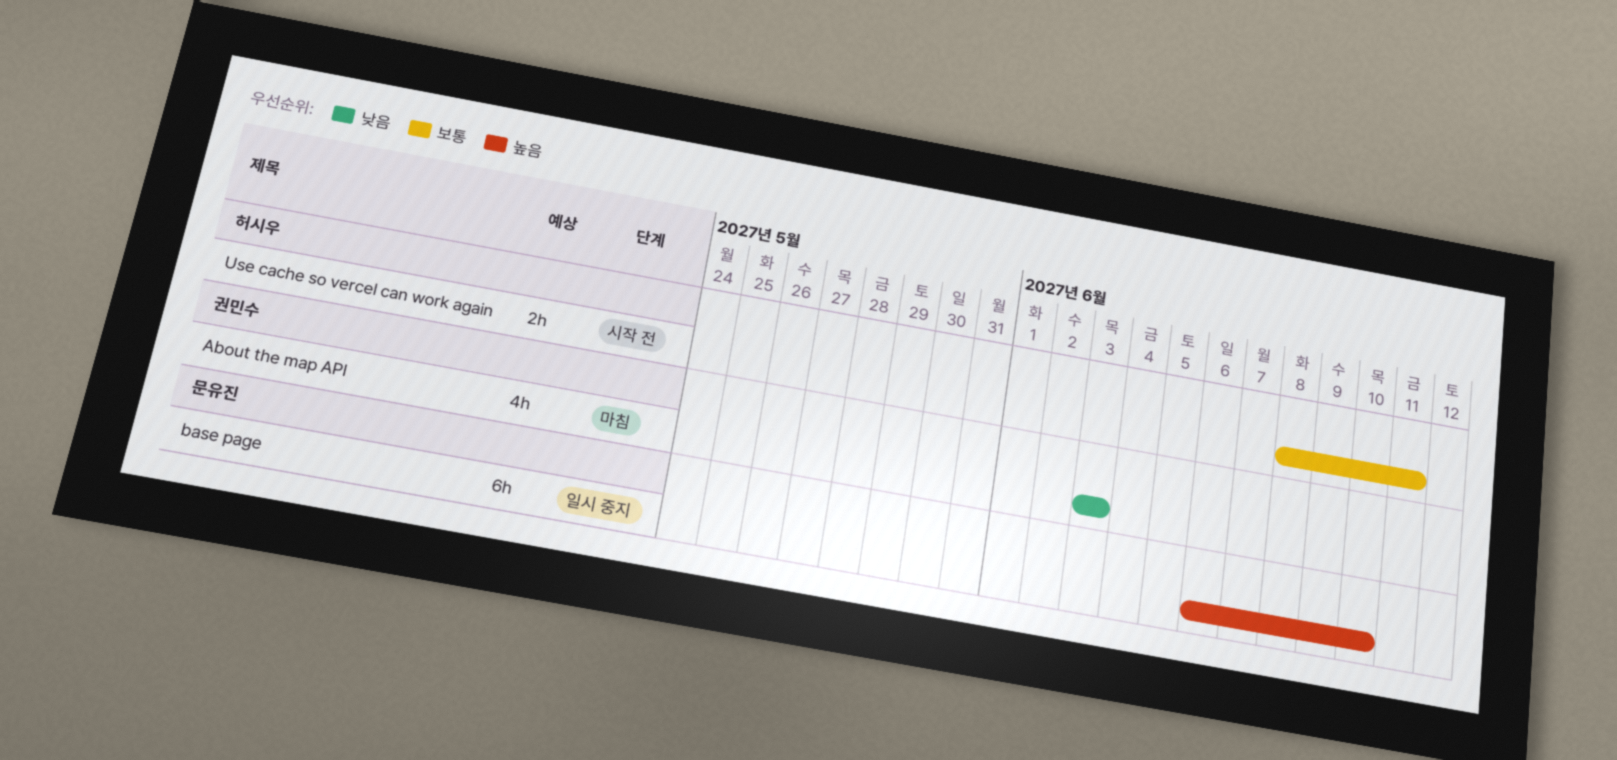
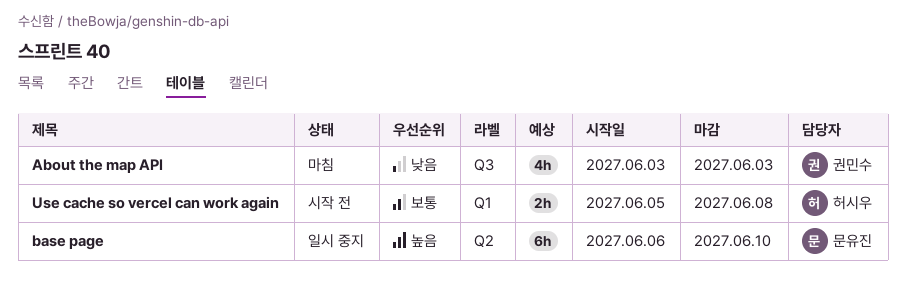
Use cache so vercel can work again, start: Jun 8 -> Jun 5
Use cache so vercel can work again, due: Jun 11 -> Jun 8

